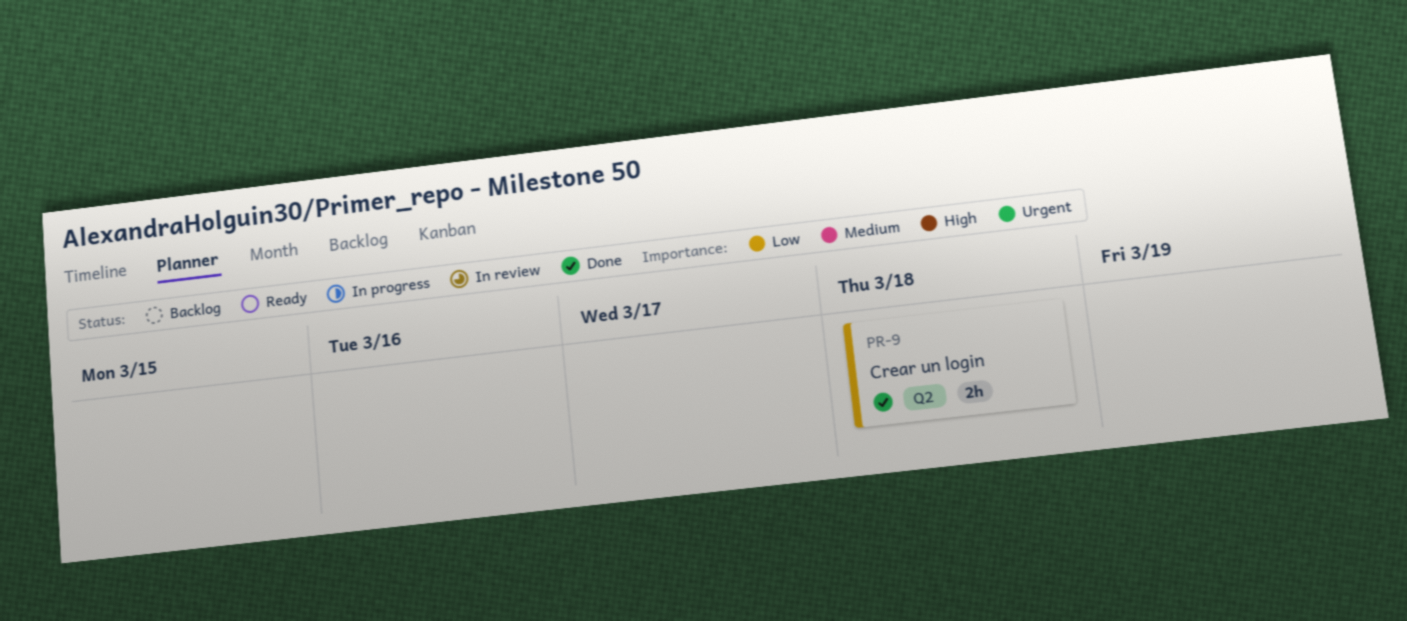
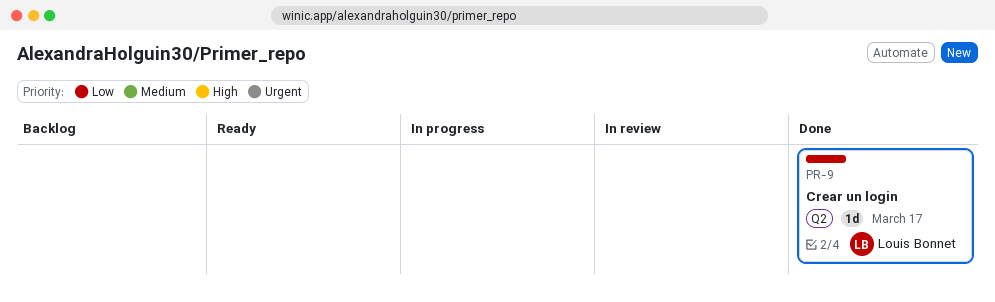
PR-9, estimate: 2h -> 1d
PR-9, due: Mar 18 -> Mar 17

